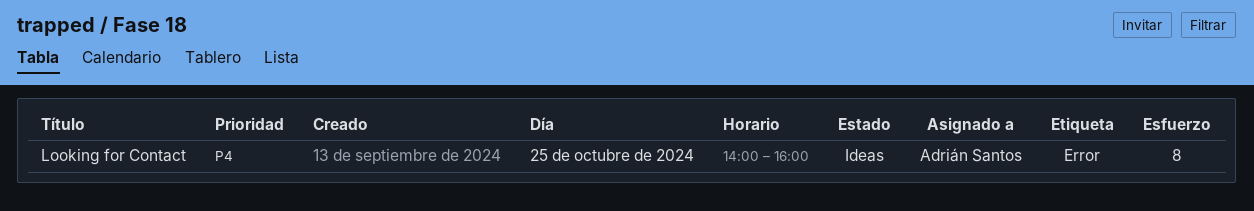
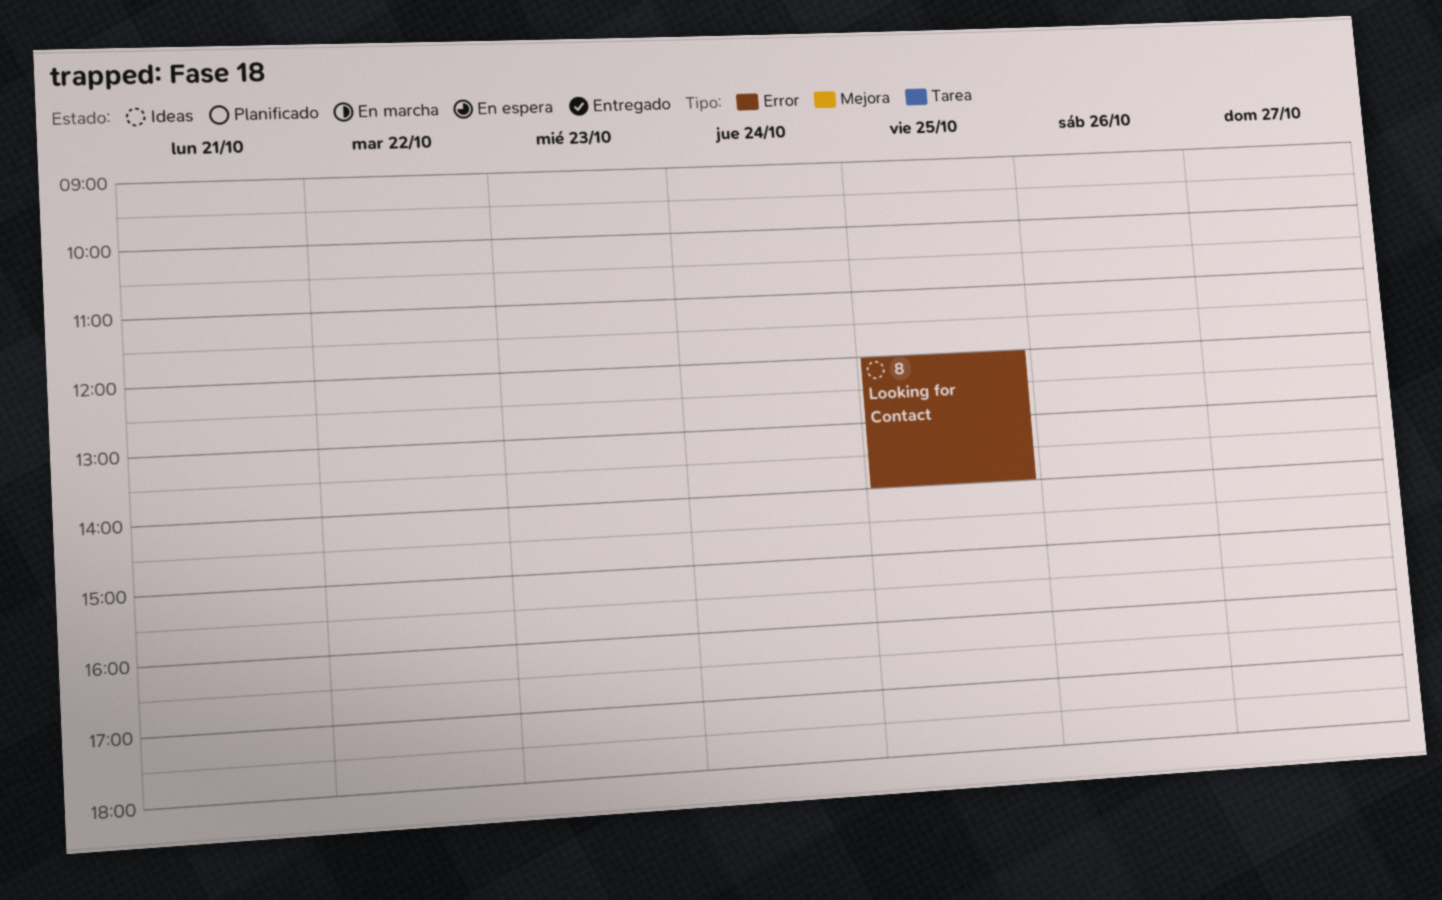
Looking for Contact, begins: 14:00 -> 12:00
Looking for Contact, ends: 16:00 -> 14:00

